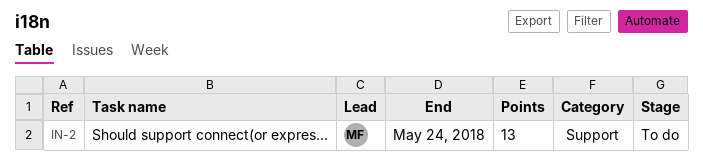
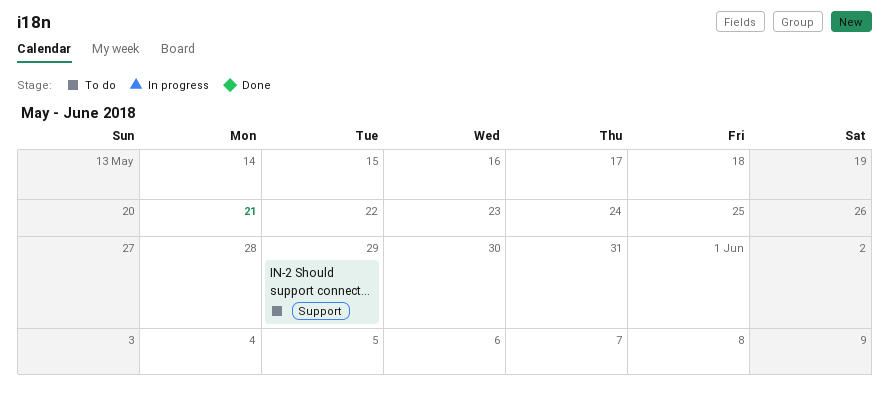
IN-2, due: May 24 -> May 29

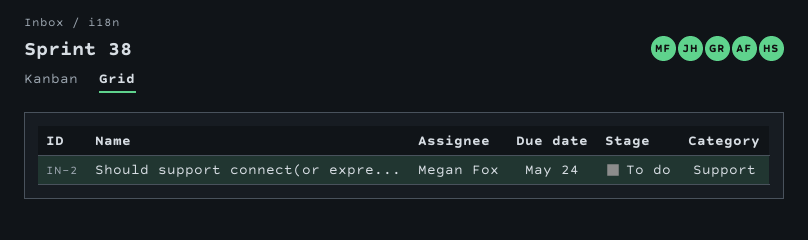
IN-2, due: May 29 -> May 24

